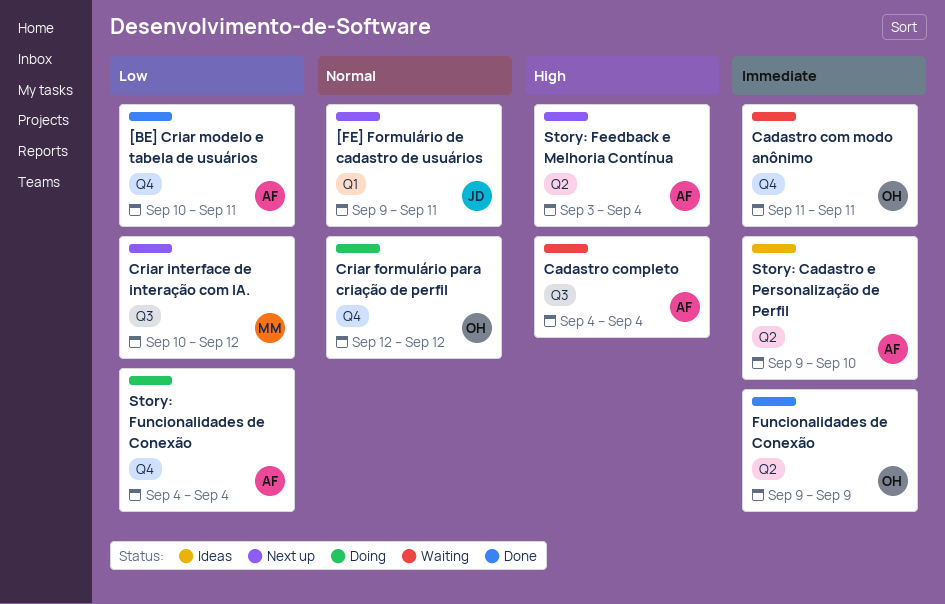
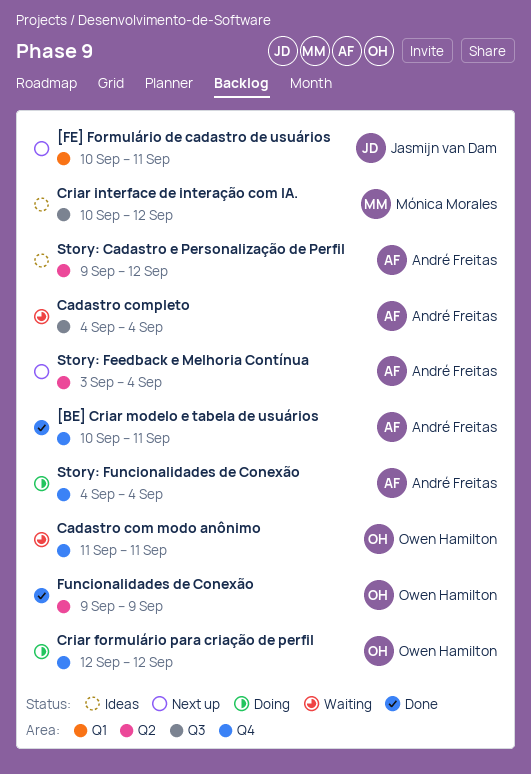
[FE] Formulário de cadastro de usuários, start: Sep 9 -> Sep 10
Criar interface de interação com IA., status: Next up -> Ideas
Story: Cadastro e Personalização de Perfil, due: Sep 10 -> Sep 12

